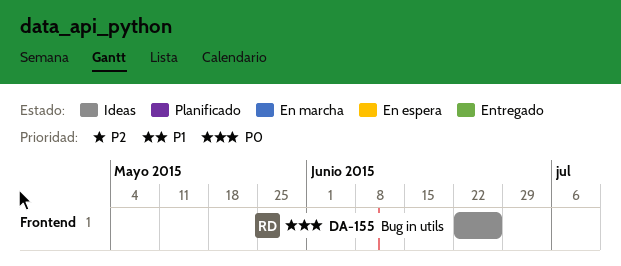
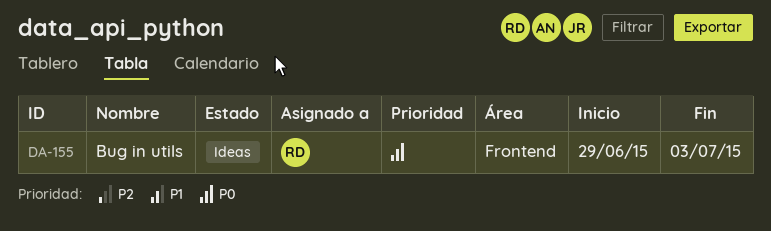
DA-155, start: Jun 22 -> Jun 29
DA-155, due: Jun 26 -> Jul 3

